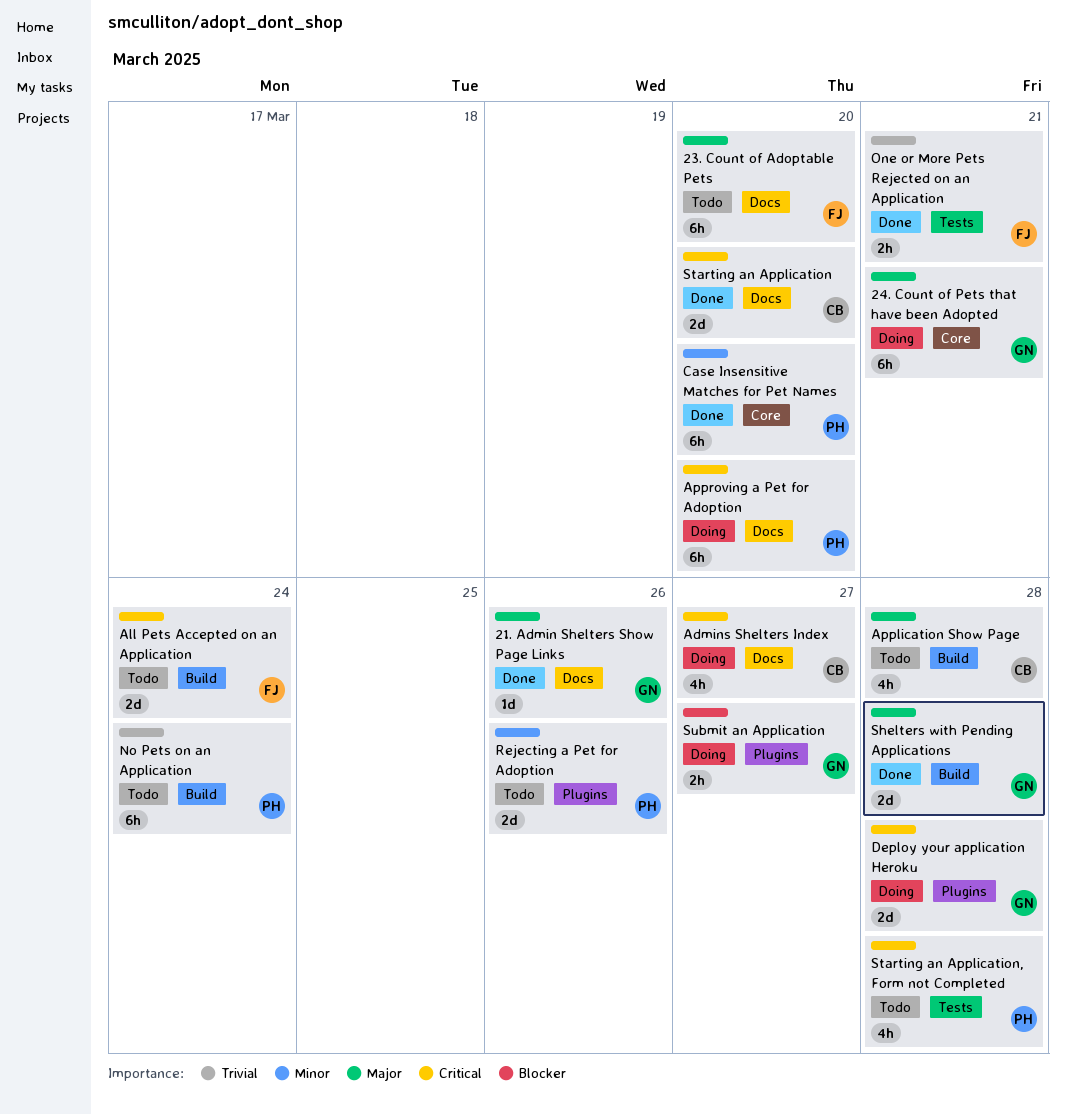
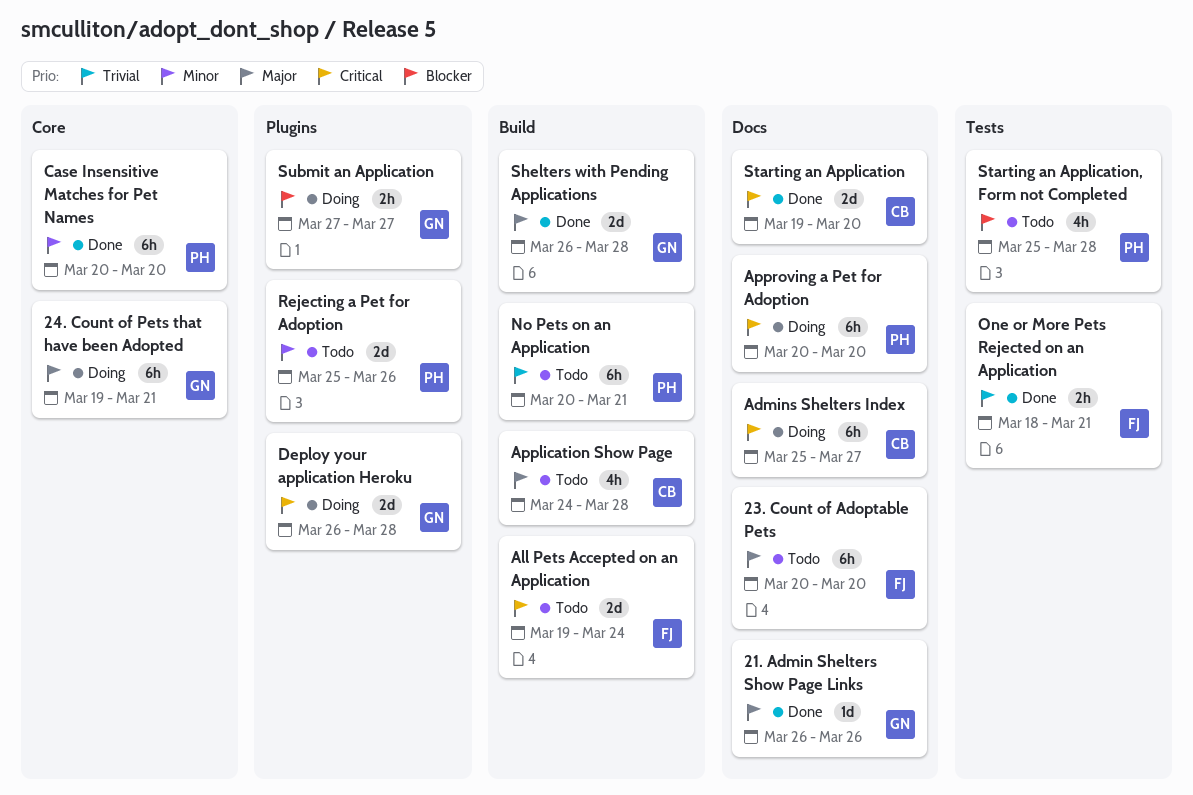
Admins Shelters Index, estimate: 4h -> 6h
No Pets on an Application, due: Mar 24 -> Mar 21
Starting an Application, Form not Completed, priority: Critical -> Blocker

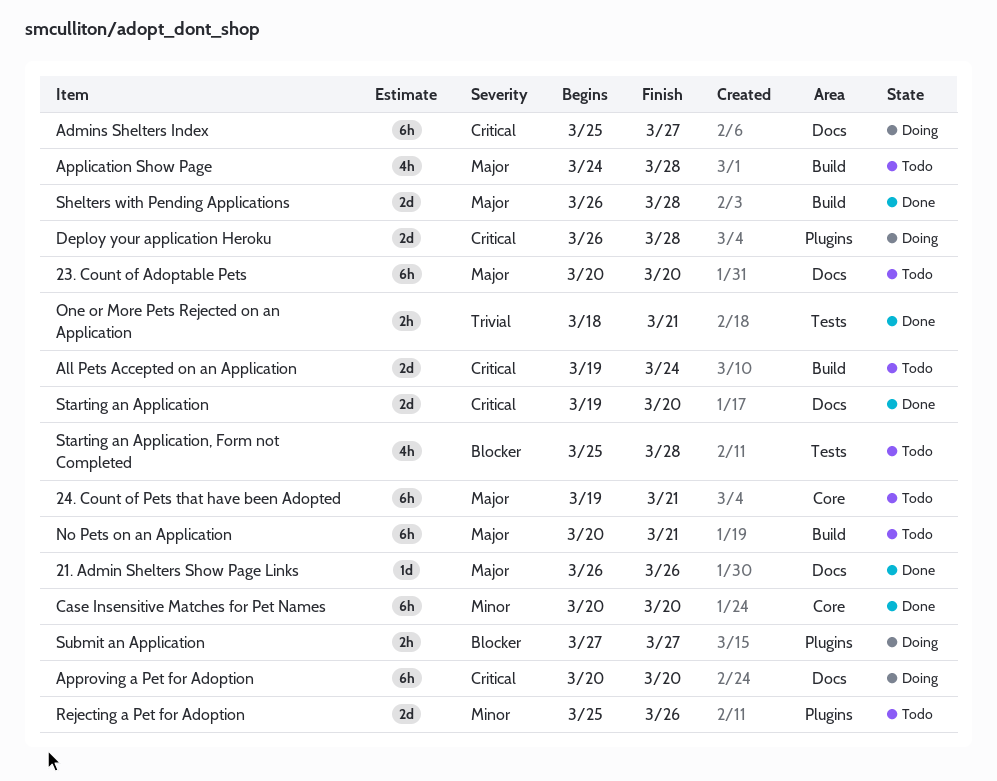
24. Count of Pets that have been Adopted, status: Doing -> Todo
No Pets on an Application, priority: Trivial -> Major

